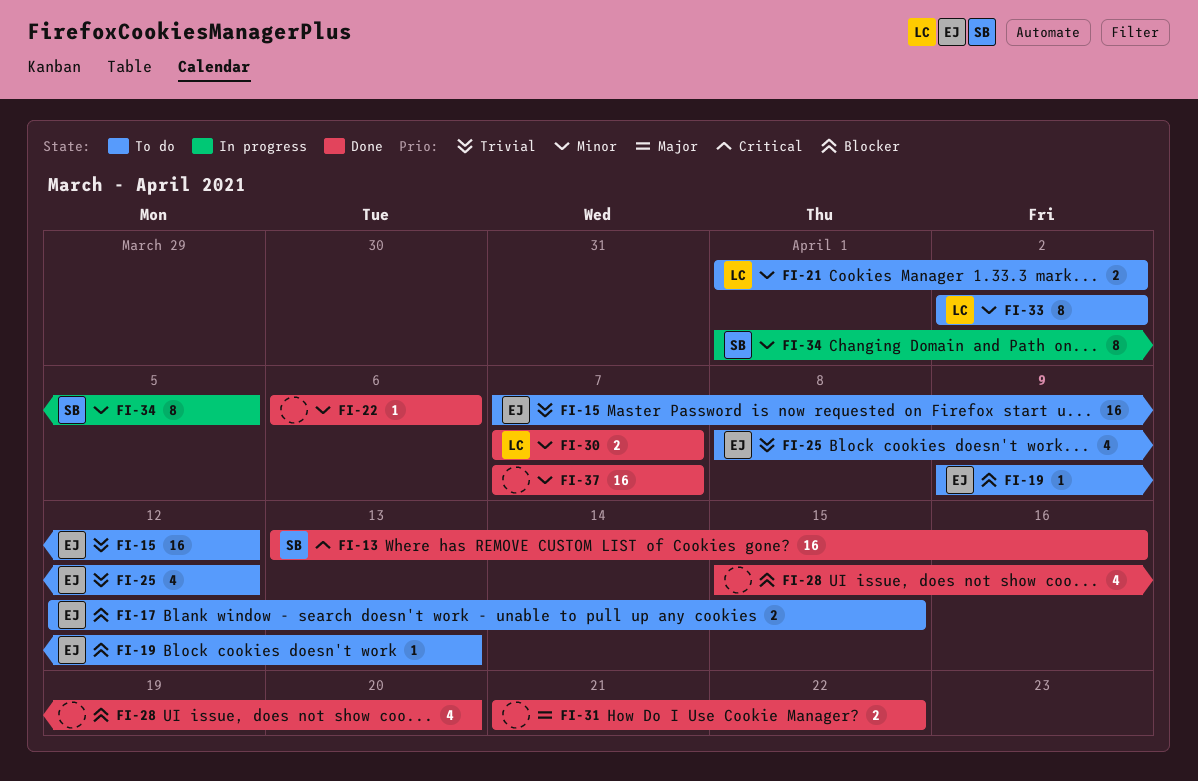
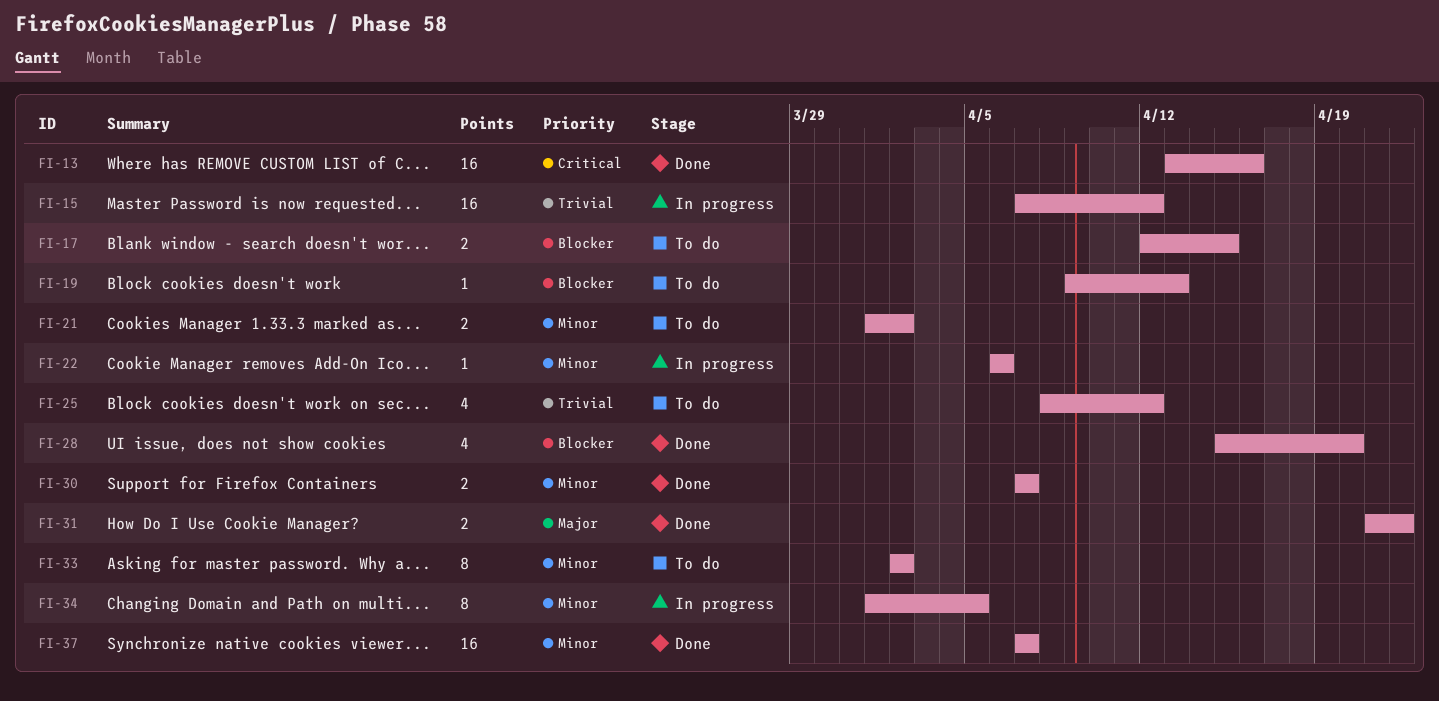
FI-15, status: To do -> In progress
FI-22, status: Done -> In progress

